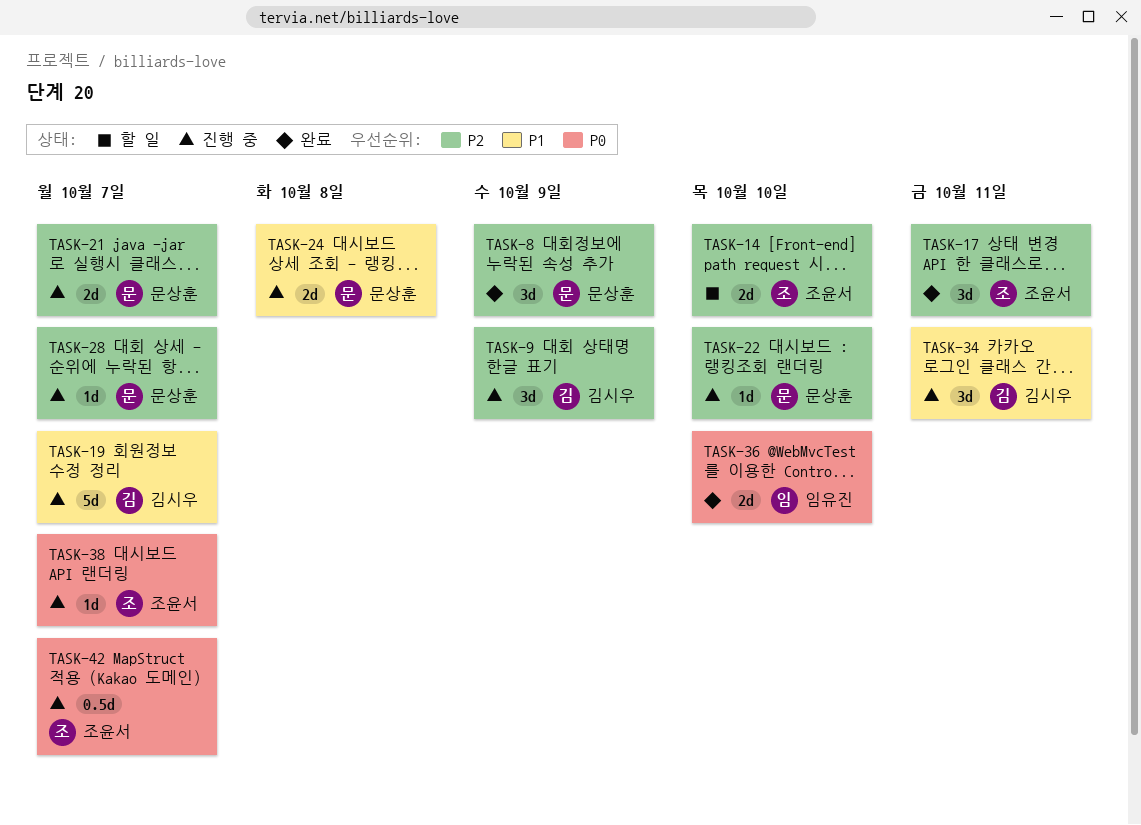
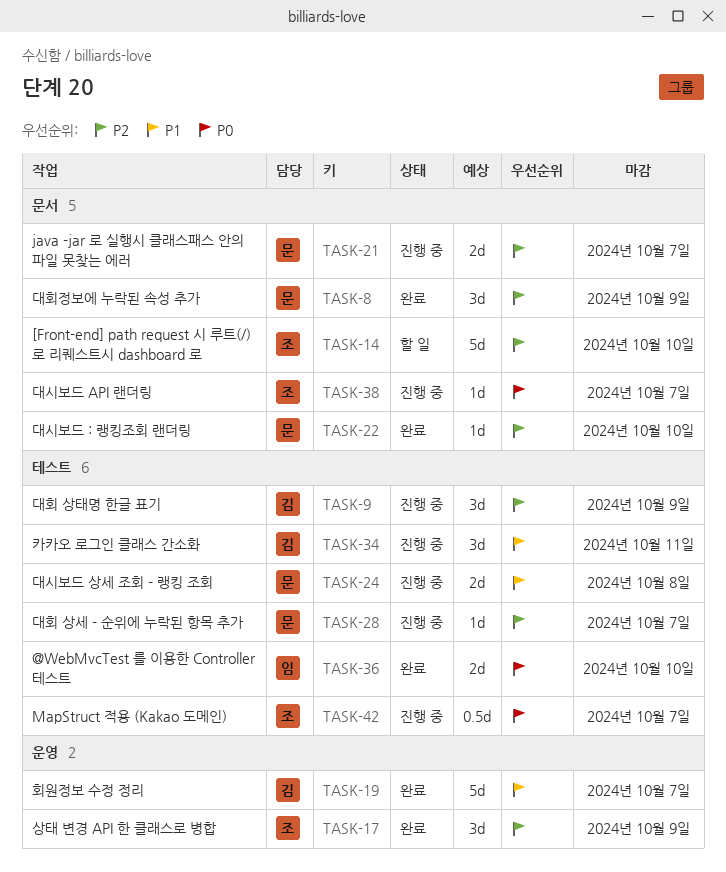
TASK-14, estimate: 2d -> 5d
TASK-17, due: Oct 11 -> Oct 9
TASK-19, status: 진행 중 -> 완료
TASK-22, status: 진행 중 -> 완료

